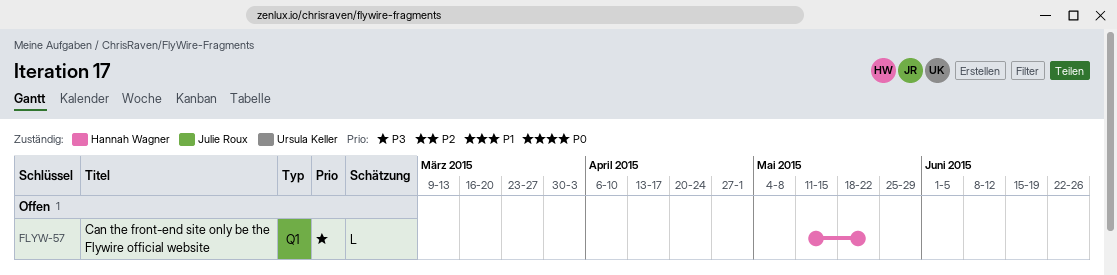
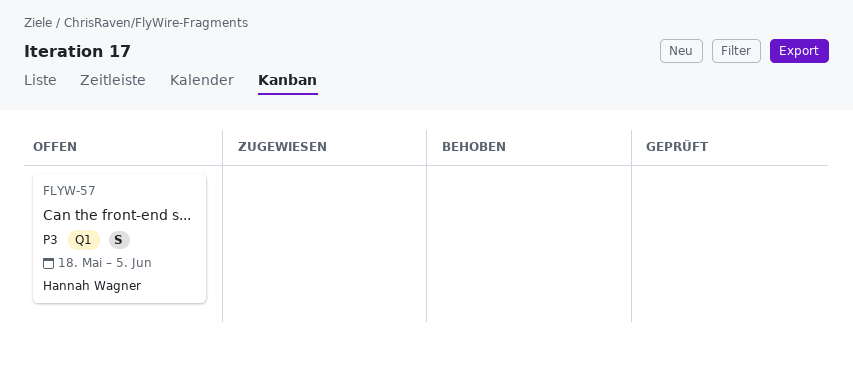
FLYW-57, estimate: L -> S
FLYW-57, start: May 11 -> May 18
FLYW-57, due: May 22 -> Jun 5

